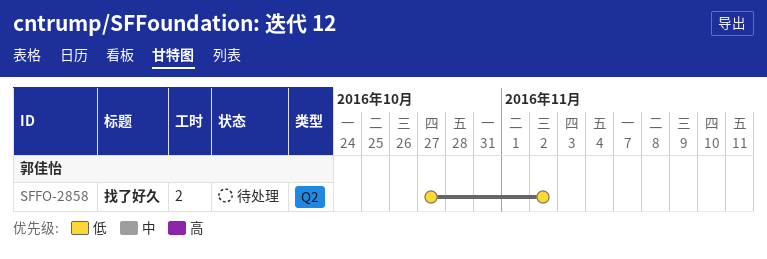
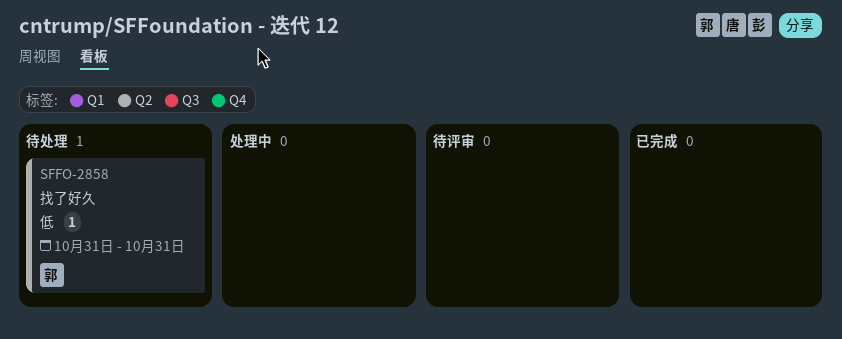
SFFO-2858, estimate: 2 -> 1
SFFO-2858, start: Oct 27 -> Oct 31
SFFO-2858, due: Nov 2 -> Oct 31

